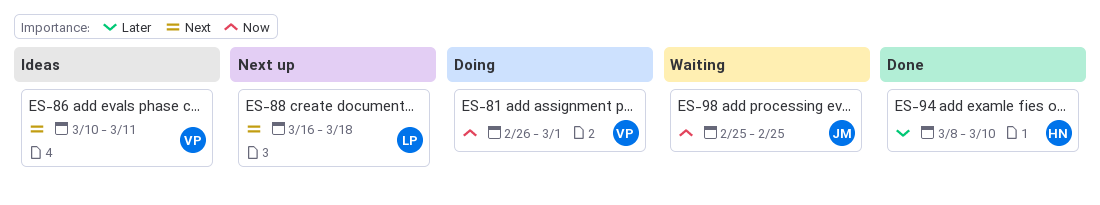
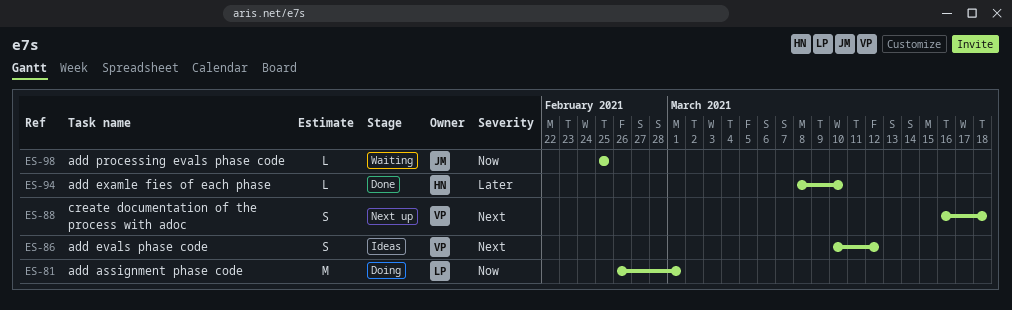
ES-81, owner: VP -> LP
ES-86, due: Mar 11 -> Mar 12
ES-88, owner: LP -> VP

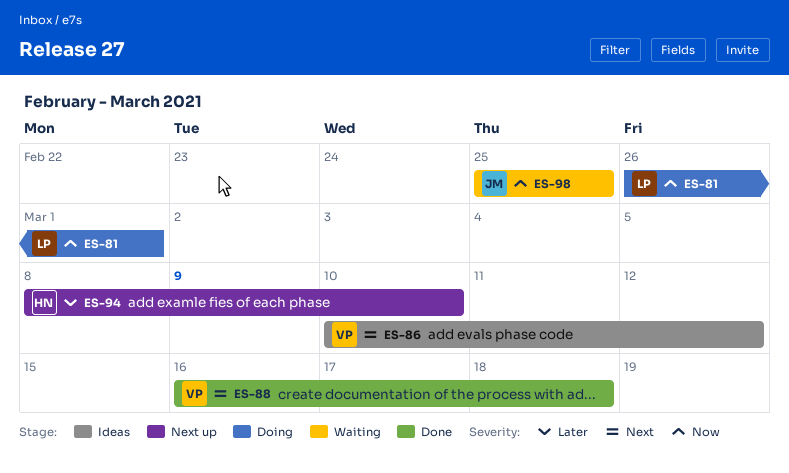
ES-88, status: Next up -> Done
ES-94, status: Done -> Next up

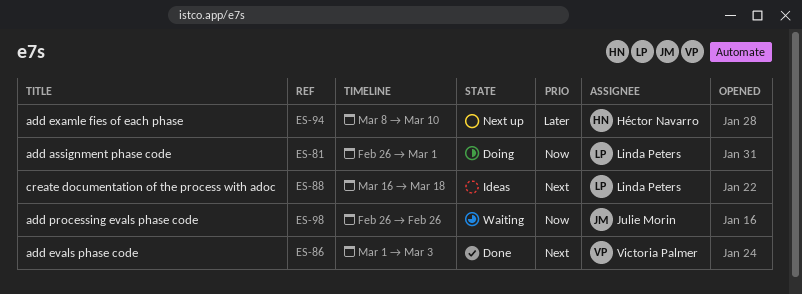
ES-86, status: Ideas -> Done
ES-86, start: Mar 10 -> Mar 1
ES-86, due: Mar 12 -> Mar 3
ES-88, status: Done -> Ideas
ES-88, owner: Victoria Palmer -> Linda Peters
ES-98, start: Feb 25 -> Feb 26
ES-98, due: Feb 25 -> Feb 26

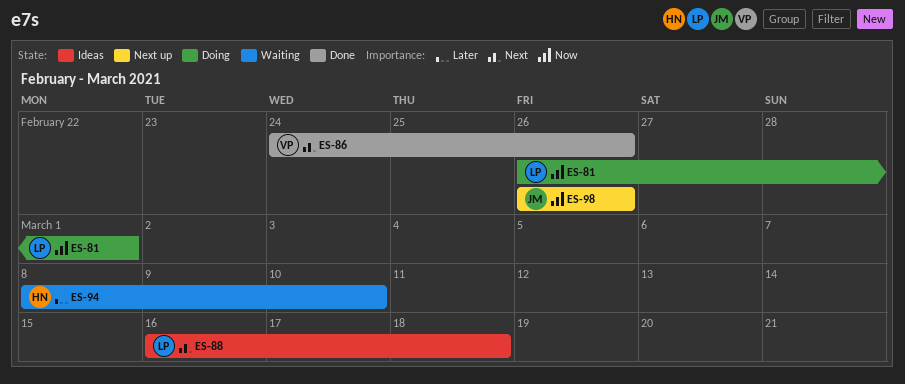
ES-86, start: Mar 1 -> Feb 24
ES-86, due: Mar 3 -> Feb 26
ES-94, status: Next up -> Waiting
ES-98, status: Waiting -> Next up

